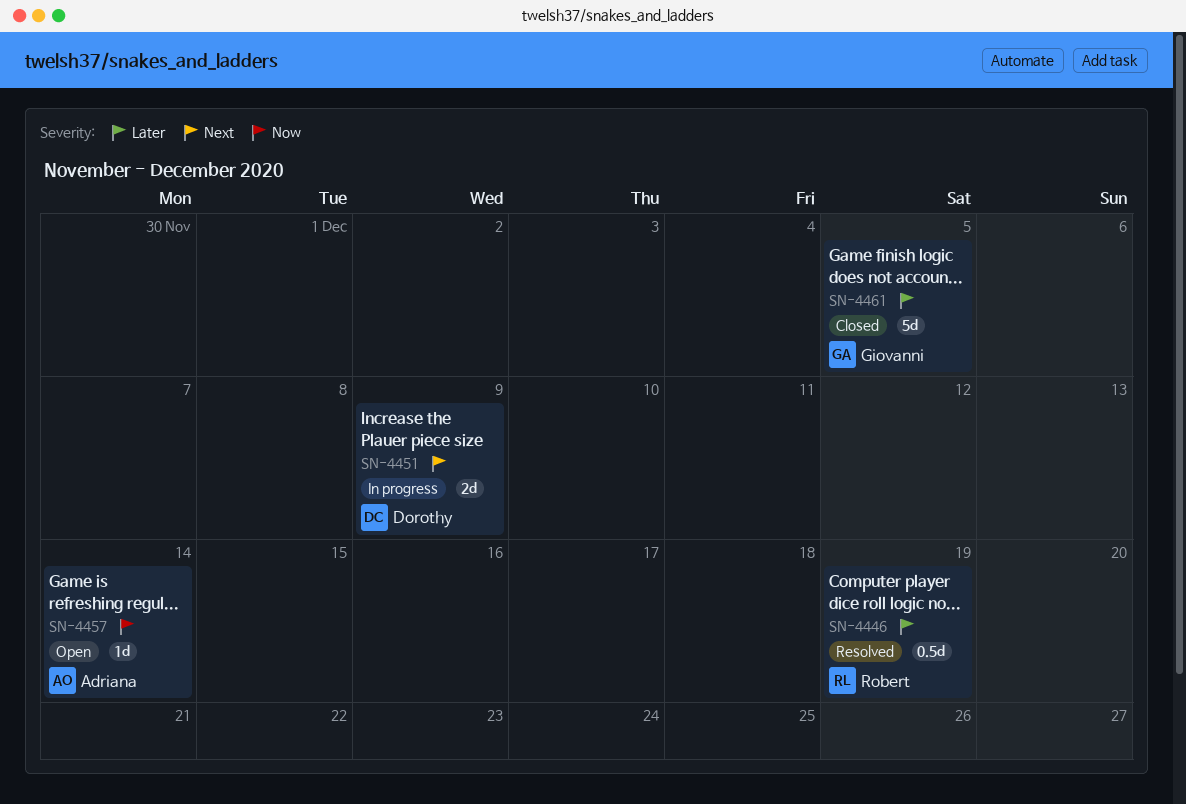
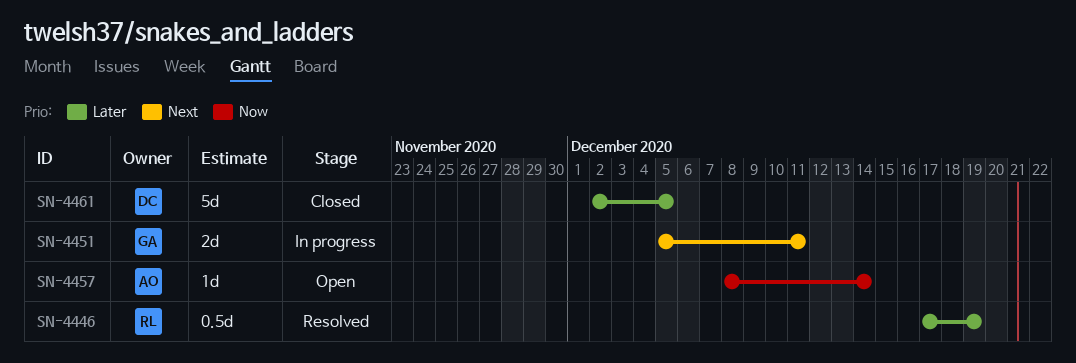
SN-4451, owner: Dorothy -> Giovanni
SN-4451, due: Dec 9 -> Dec 11
SN-4461, owner: Giovanni -> Dorothy

